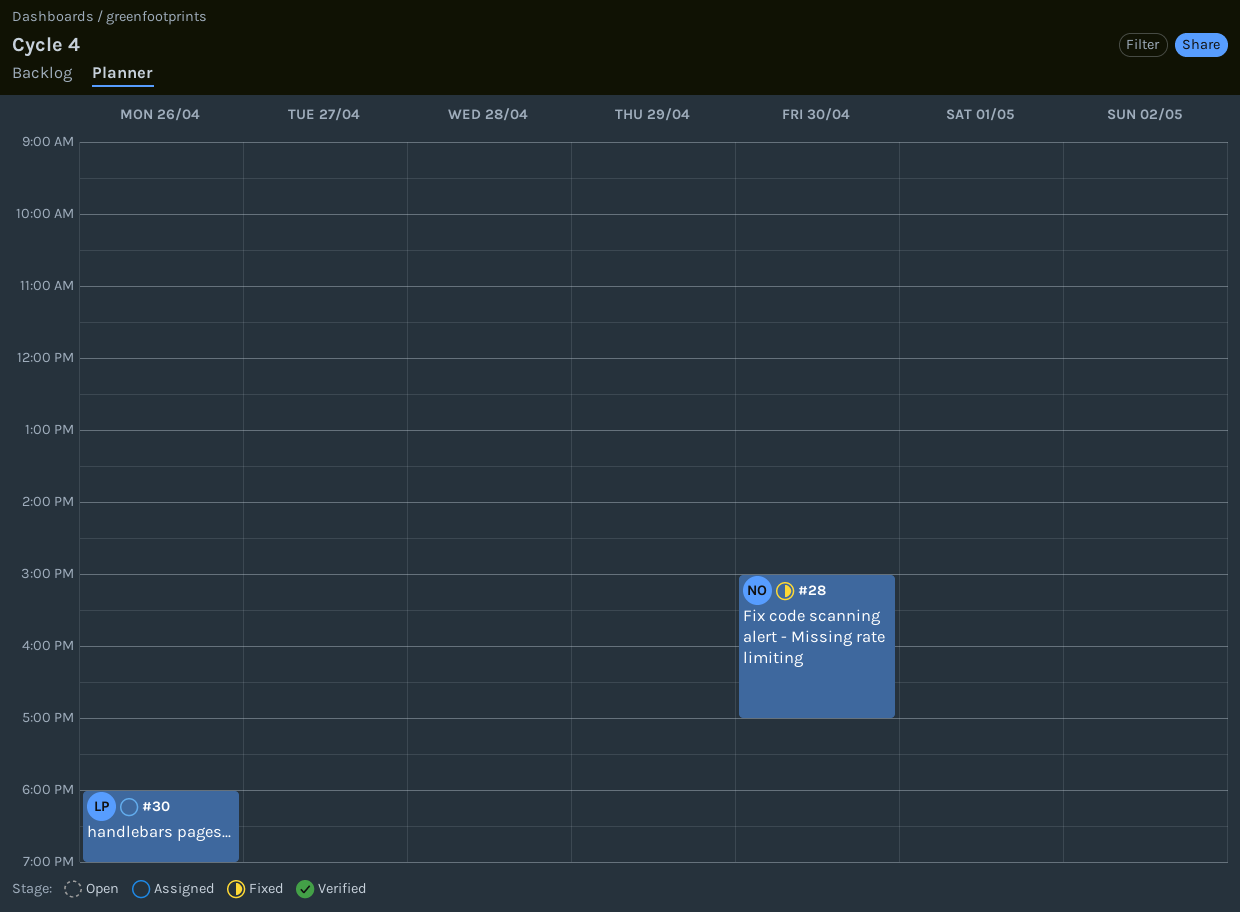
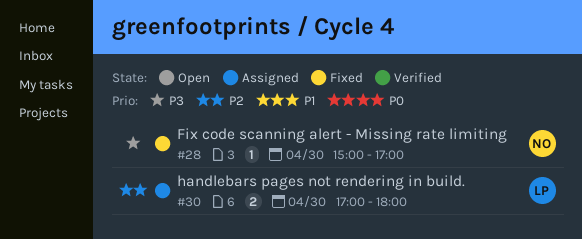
#30, day: Apr 26 -> Apr 30
#30, begins: 18:00 -> 17:00
#30, ends: 19:00 -> 18:00

